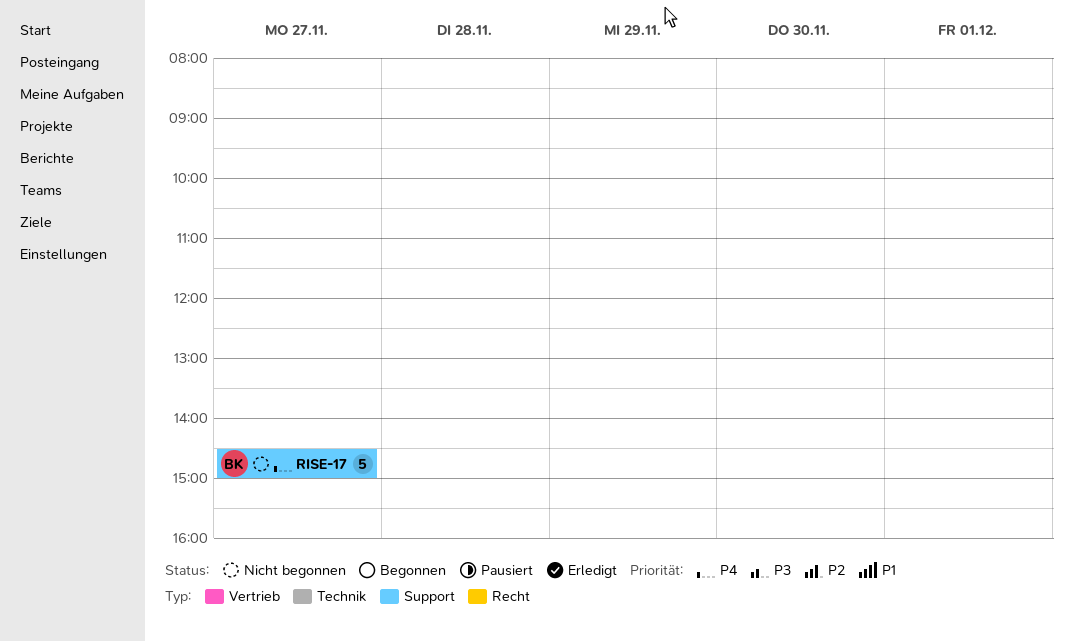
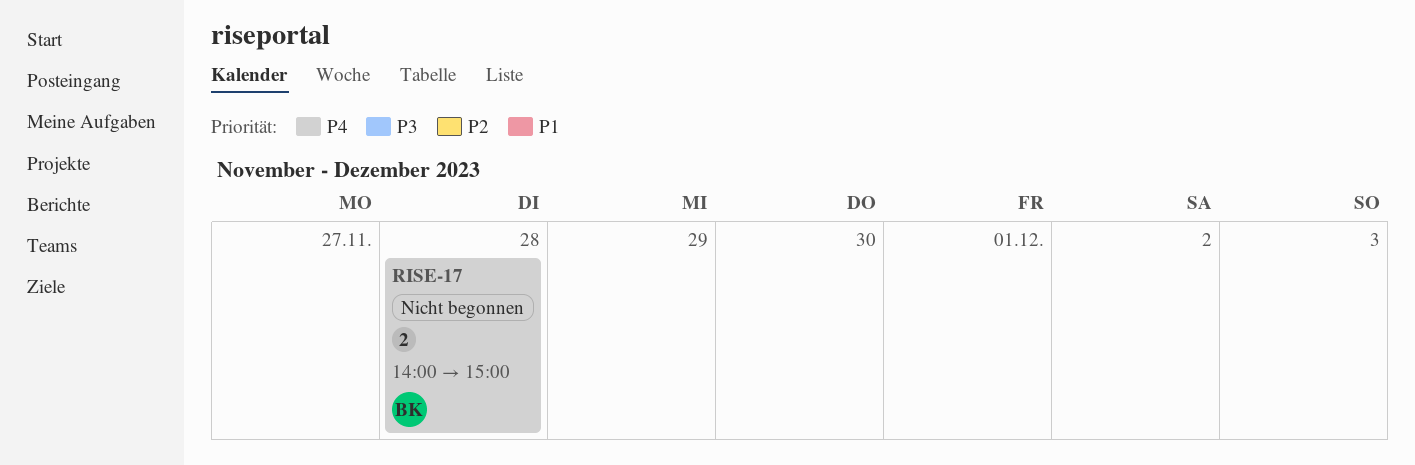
RISE-17, estimate: 5 -> 2
RISE-17, day: Nov 27 -> Nov 28
RISE-17, begins: 14:30 -> 14:00

